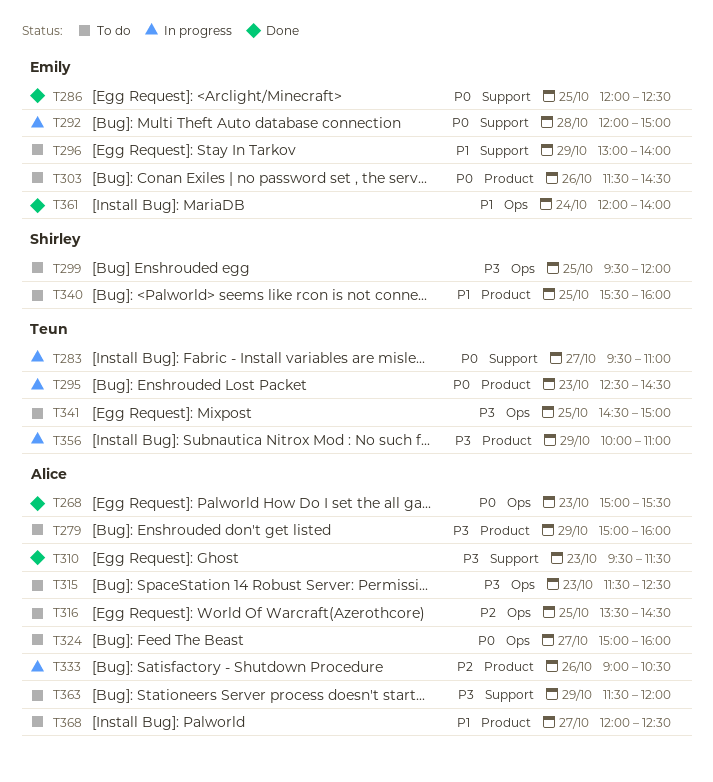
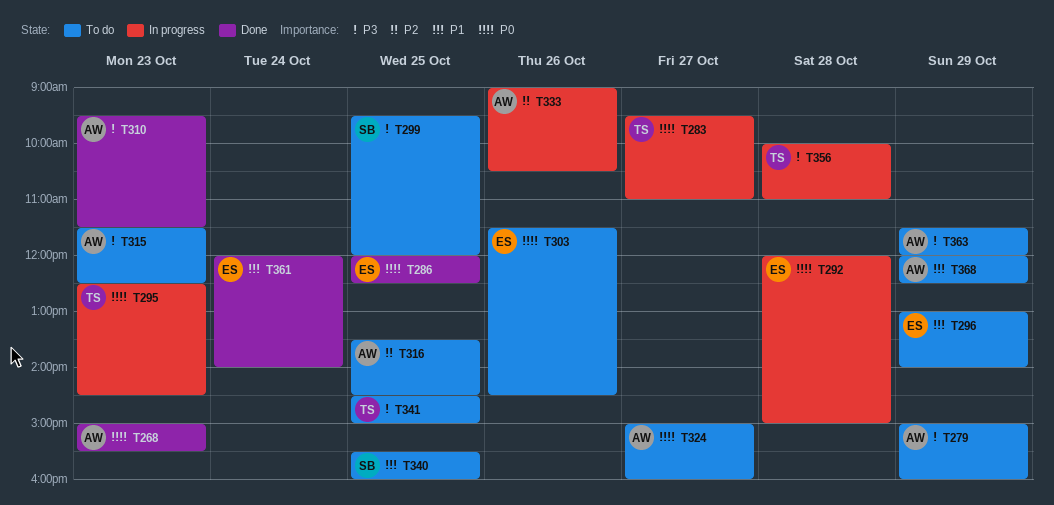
T356, day: Oct 29 -> Oct 28
T368, day: Oct 27 -> Oct 29

